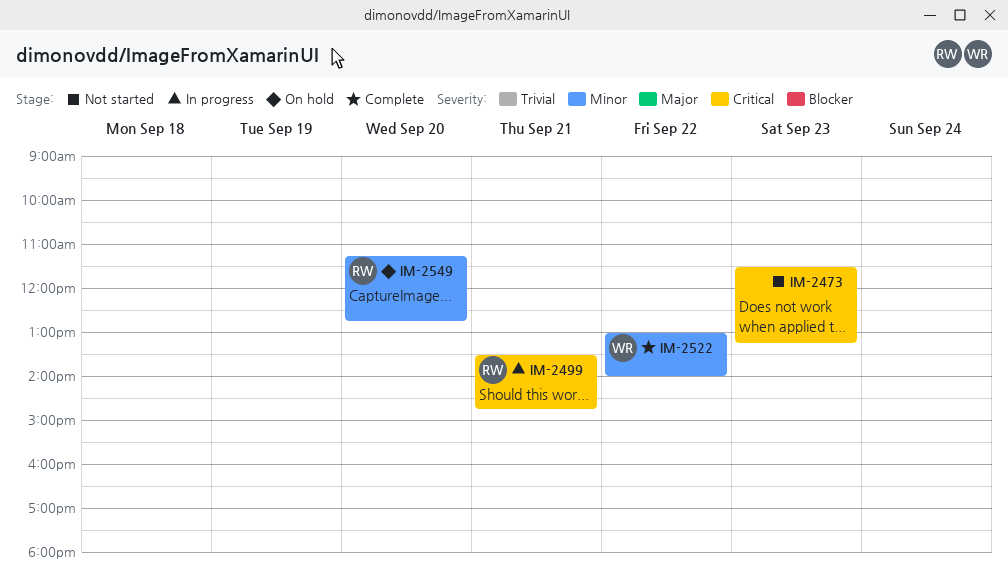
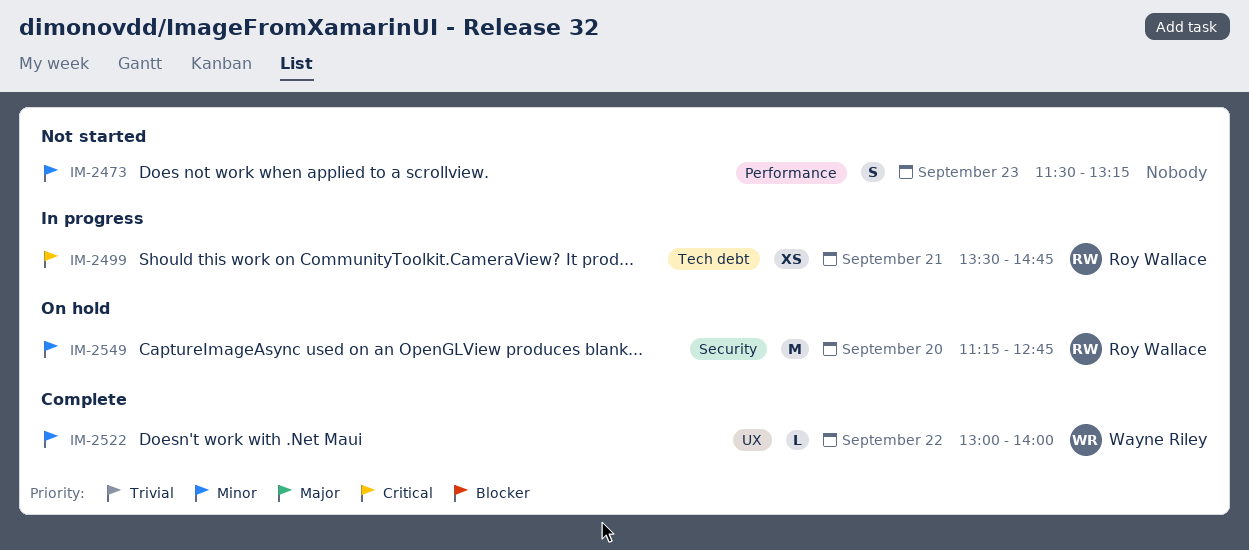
IM-2473, priority: Critical -> Minor

